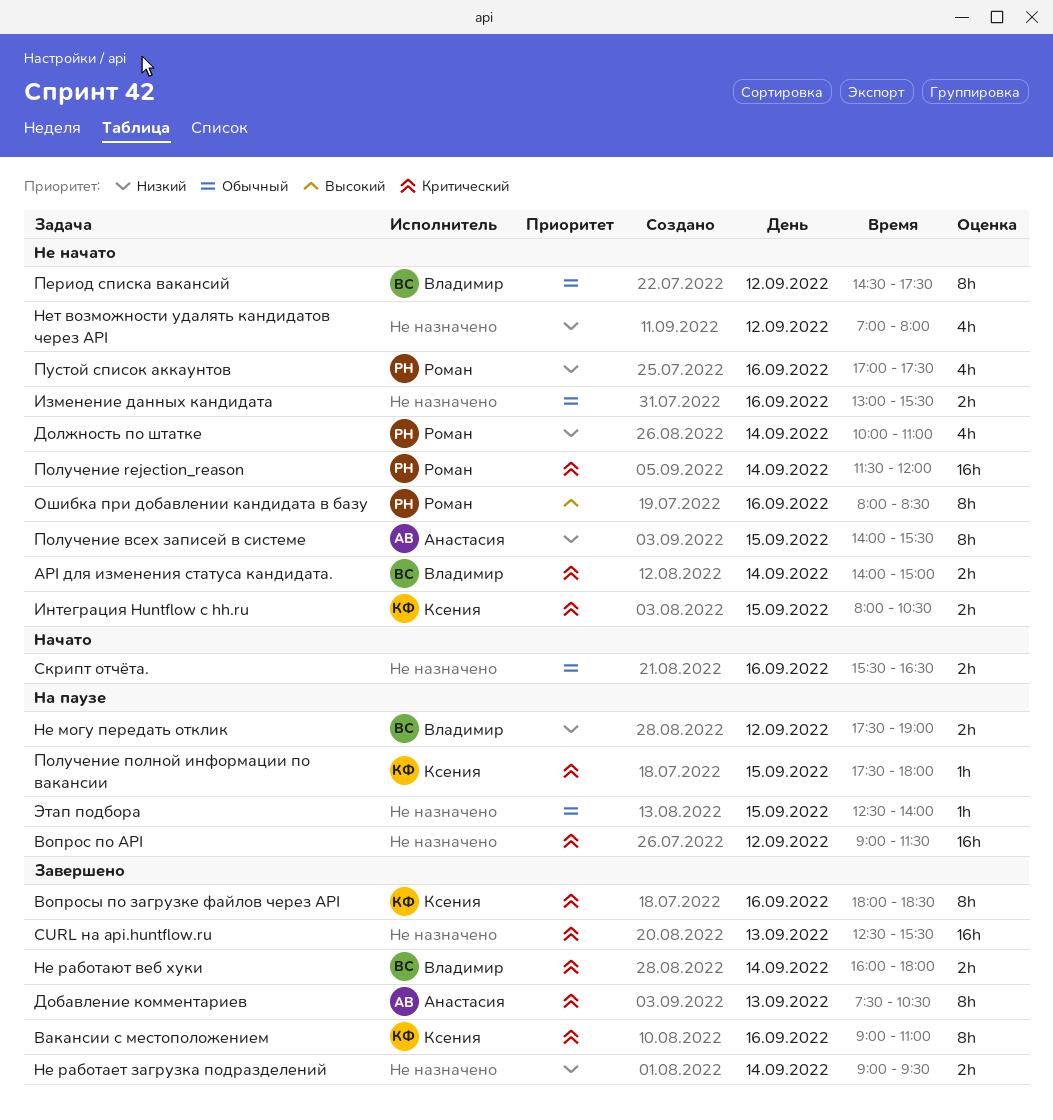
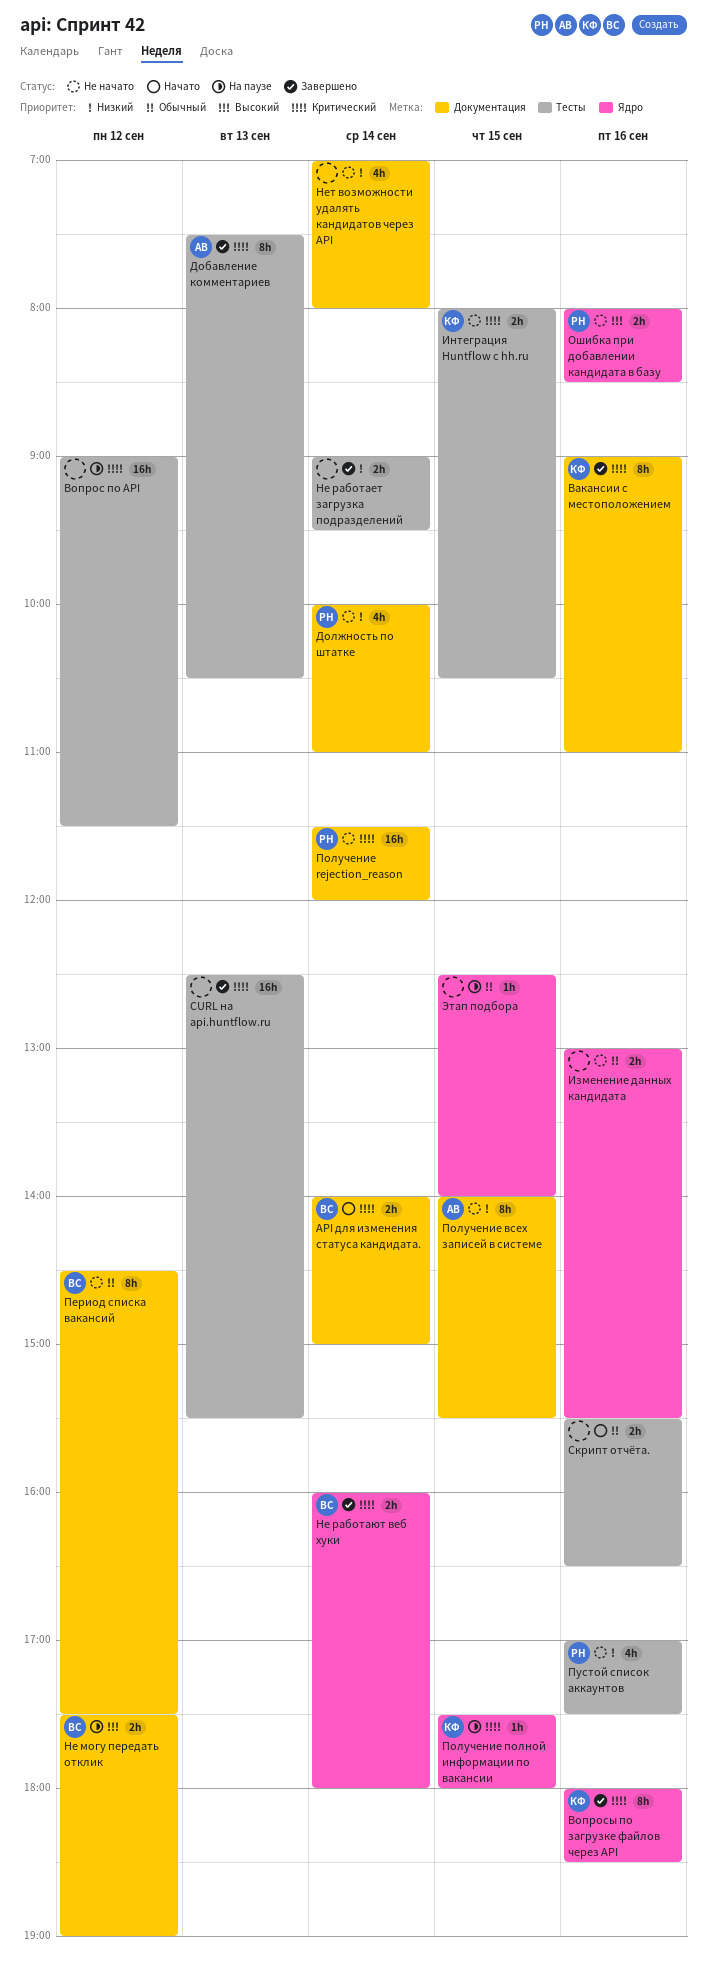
API для изменения статуса кандидата., status: Не начато -> Начато
Не могу передать отклик, priority: Низкий -> Высокий
Нет возможности удалять кандидатов через API, day: Sep 12 -> Sep 14
Ошибка при добавлении кандидата в базу, estimate: 8h -> 2h

